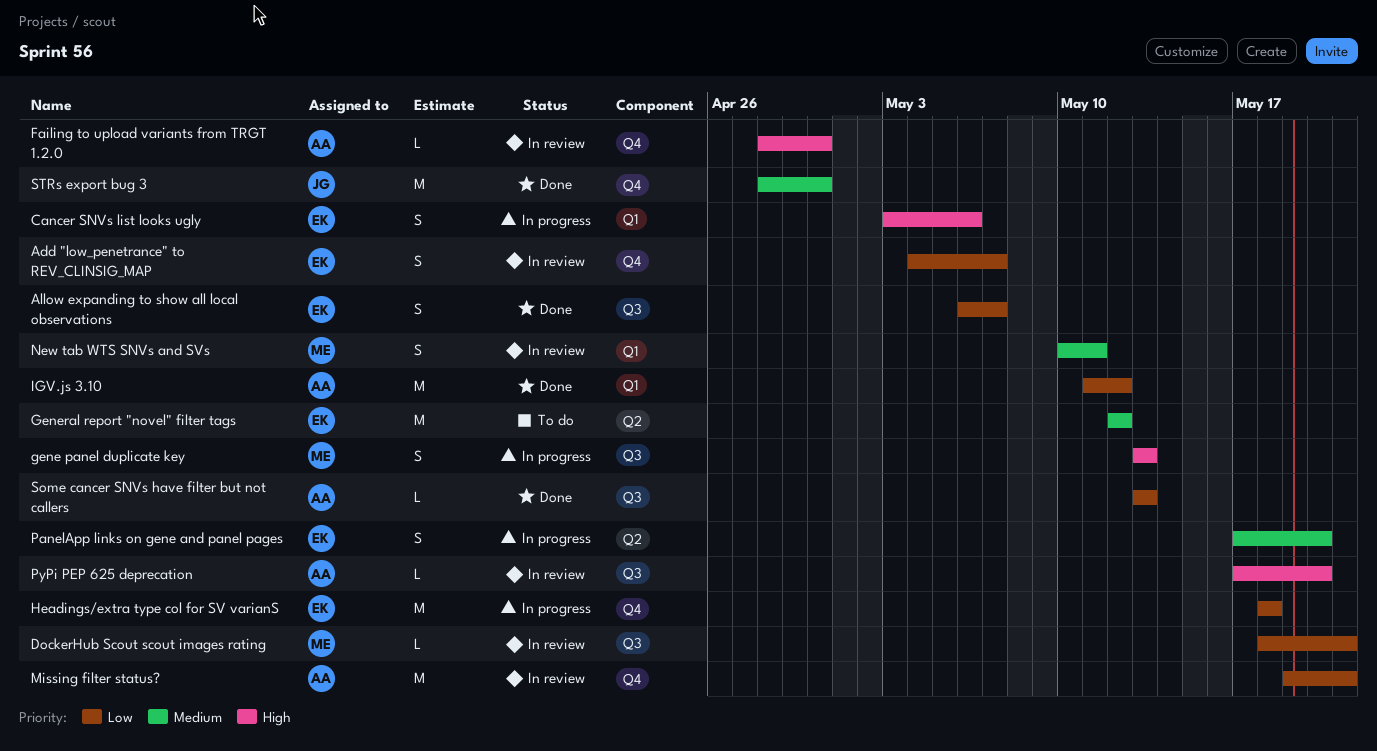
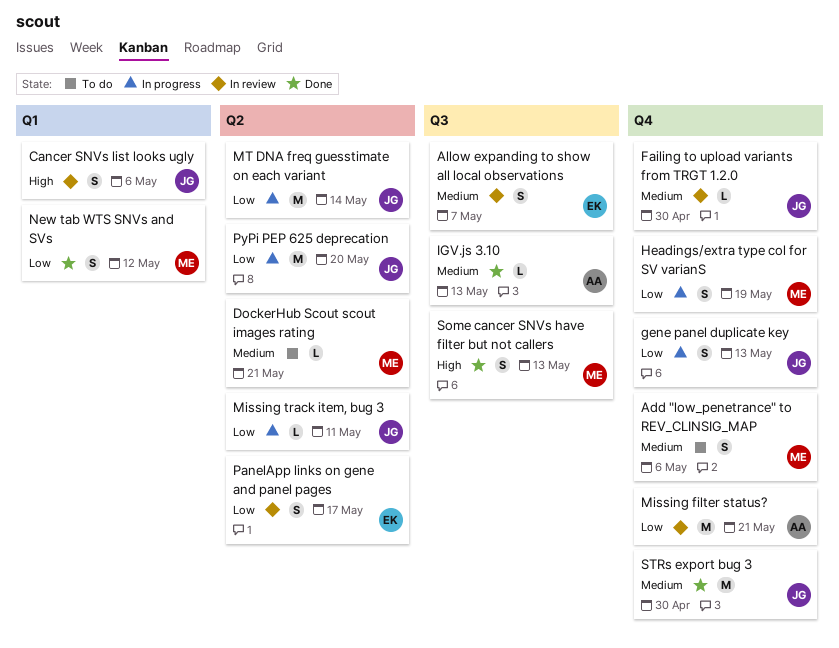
Add "low_penetrance" to REV_CLINSIG_MAP, status: In review -> To do
Add "low_penetrance" to REV_CLINSIG_MAP, owner: EK -> ME
Add "low_penetrance" to REV_CLINSIG_MAP, priority: Low -> Medium
Add "low_penetrance" to REV_CLINSIG_MAP, due: May 7 -> May 6
Allow expanding to show all local observations, status: Done -> In review
Allow expanding to show all local observations, priority: Low -> Medium
Cancer SNVs list looks ugly, status: In progress -> In review
Cancer SNVs list looks ugly, owner: EK -> JG
DockerHub Scout scout images rating, status: In review -> To do
DockerHub Scout scout images rating, priority: Low -> Medium
DockerHub Scout scout images rating, label: Q3 -> Q2
Failing to upload variants from TRGT 1.2.0, owner: AA -> JG
Failing to upload variants from TRGT 1.2.0, priority: High -> Medium
gene panel duplicate key, owner: ME -> JG
gene panel duplicate key, priority: High -> Low
gene panel duplicate key, label: Q3 -> Q4
General report "novel" filter tags: present -> none
Headings/extra type col for SV varianS, owner: EK -> ME
Headings/extra type col for SV varianS, estimate: M -> S
Headings/extra type col for SV varianS, due: May 18 -> May 19
IGV.js 3.10, priority: Low -> Medium
IGV.js 3.10, label: Q1 -> Q3
IGV.js 3.10, estimate: M -> L
IGV.js 3.10, due: May 12 -> May 13
Missing track item, bug 3: none -> present
MT DNA freq guesstimate on each variant: none -> present
New tab WTS SNVs and SVs, status: In review -> Done
New tab WTS SNVs and SVs, priority: Medium -> Low
New tab WTS SNVs and SVs, due: May 11 -> May 12
PanelApp links on gene and panel pages, status: In progress -> In review
PanelApp links on gene and panel pages, priority: Medium -> Low
PanelApp links on gene and panel pages, due: May 20 -> May 17
PyPi PEP 625 deprecation, status: In review -> In progress
PyPi PEP 625 deprecation, owner: AA -> JG
PyPi PEP 625 deprecation, priority: High -> Low
PyPi PEP 625 deprecation, label: Q3 -> Q2
PyPi PEP 625 deprecation, estimate: L -> M
Some cancer SNVs have filter but not callers, owner: AA -> ME
Some cancer SNVs have filter but not callers, priority: Low -> High
Some cancer SNVs have filter but not callers, estimate: L -> S

